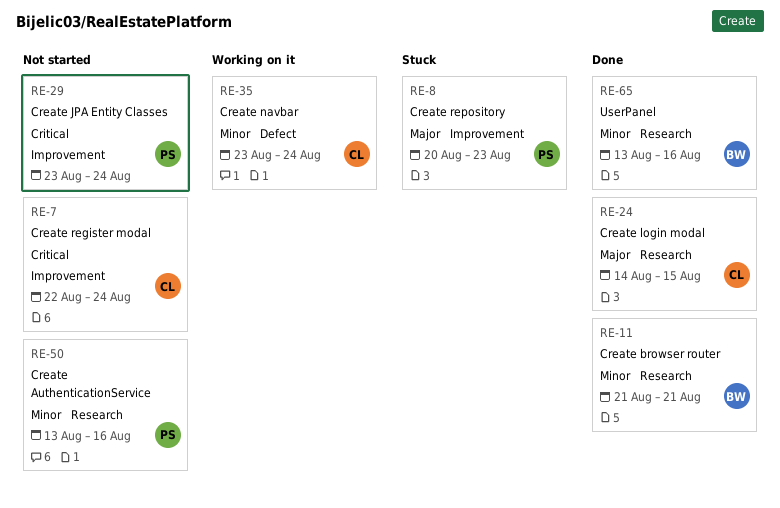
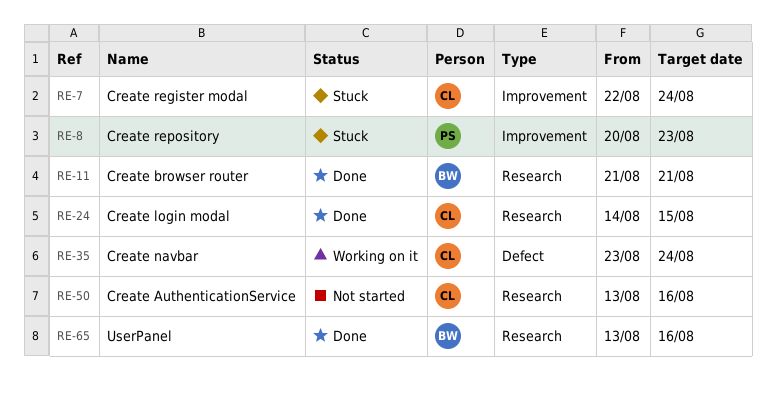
RE-7, status: Not started -> Stuck
RE-29: present -> none
RE-50, owner: PS -> CL

